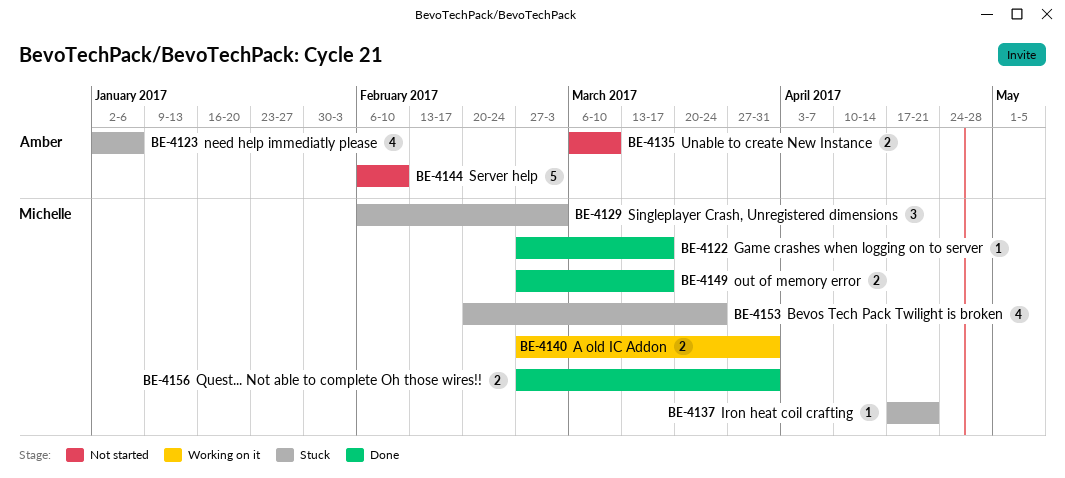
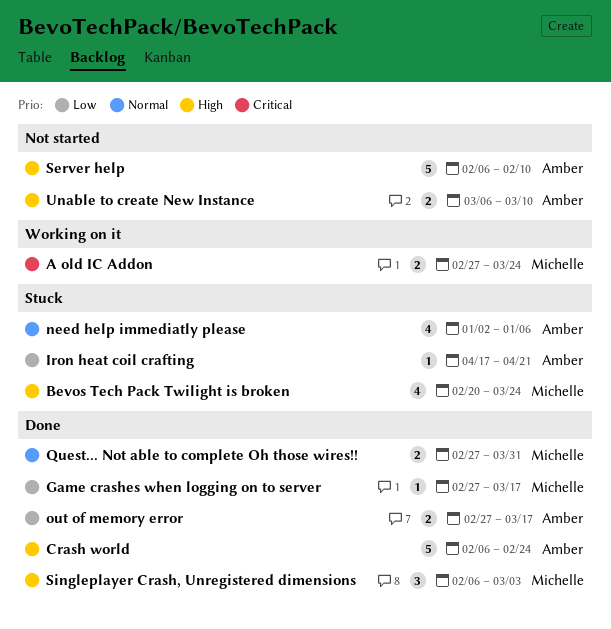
A old IC Addon, due: Mar 31 -> Mar 24
Crash world: none -> present
Iron heat coil crafting, owner: Michelle -> Amber
out of memory error, owner: Michelle -> Amber
Singleplayer Crash, Unregistered dimensions, status: Stuck -> Done

